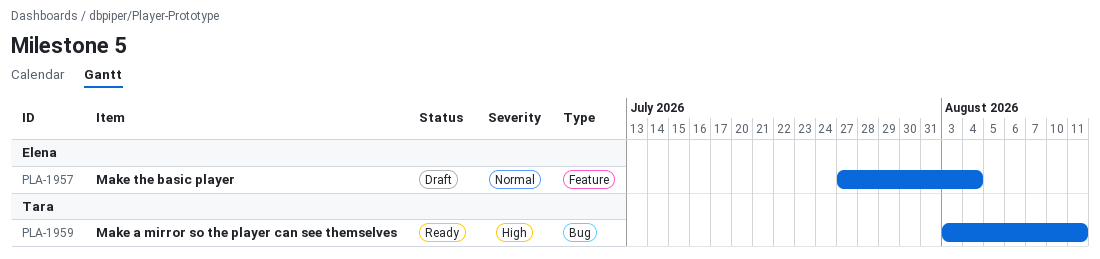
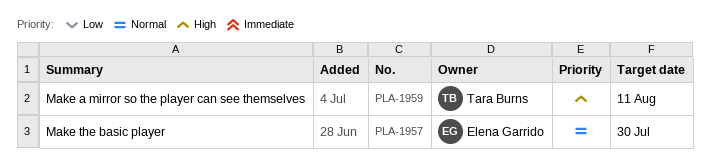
PLA-1957, due: Aug 4 -> Jul 30

